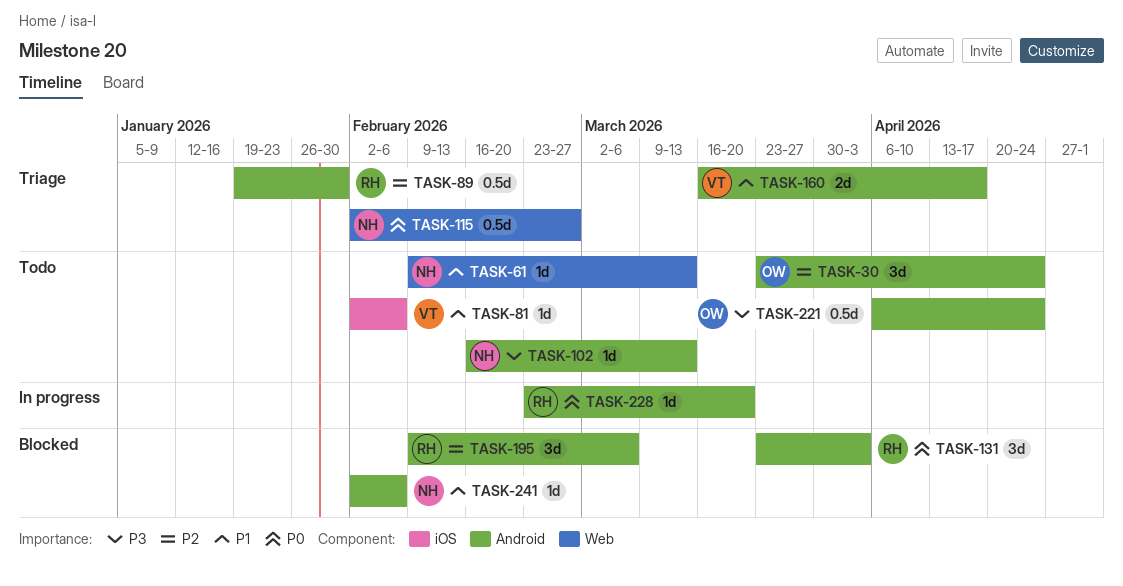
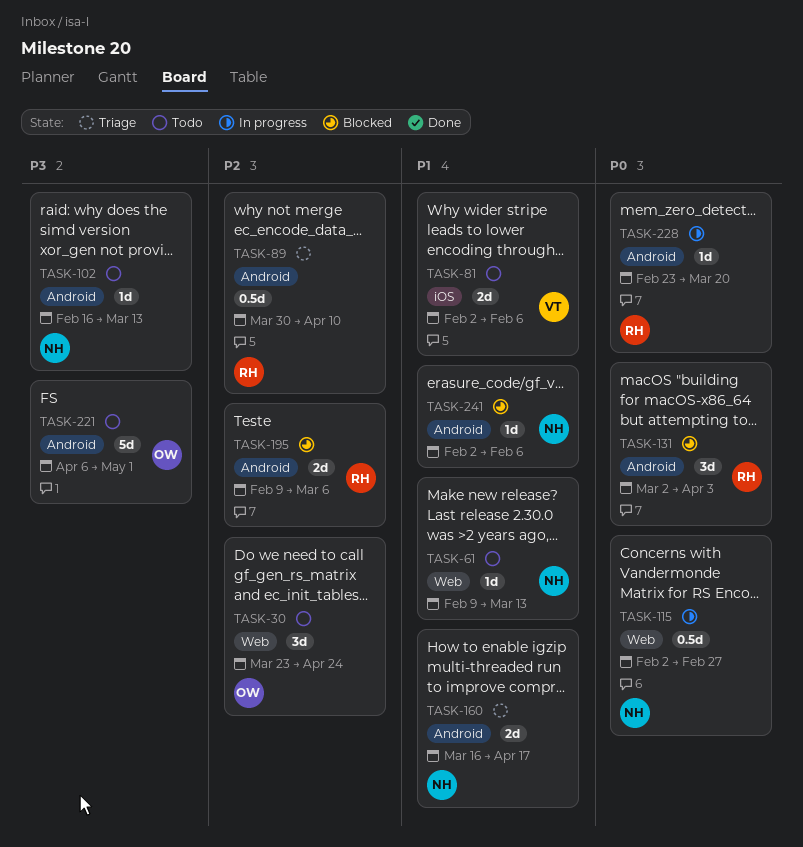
TASK-30, label: Android -> Web
TASK-81, estimate: 1d -> 2d
TASK-89, start: Jan 19 -> Mar 30
TASK-89, due: Jan 30 -> Apr 10
TASK-115, status: Triage -> In progress
TASK-131, start: Mar 23 -> Mar 2
TASK-160, owner: VT -> NH
TASK-195, estimate: 3d -> 2d
TASK-221, estimate: 0.5d -> 5d
TASK-221, due: Apr 24 -> May 1

